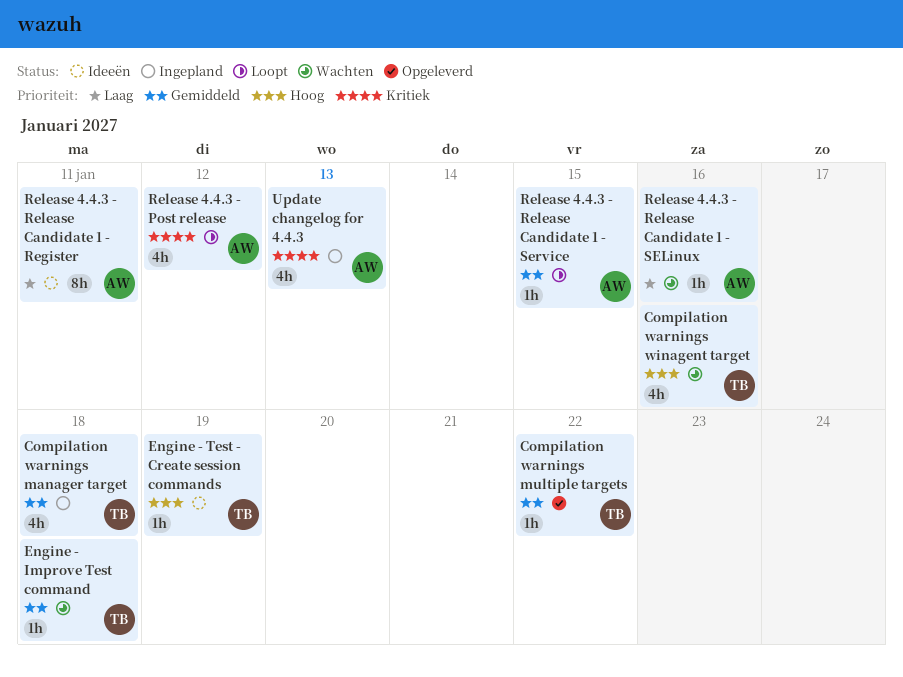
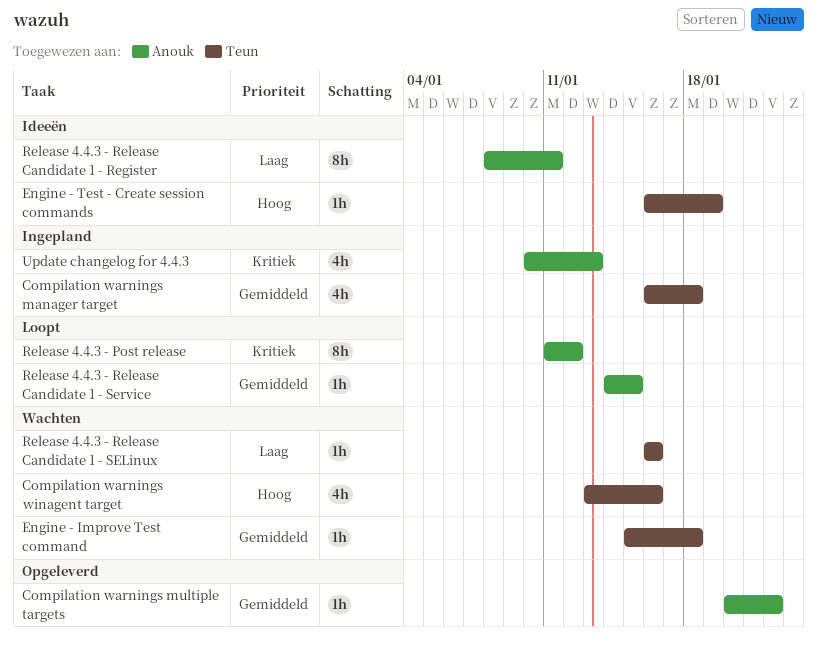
Compilation warnings multiple targets, owner: Teun -> Anouk
Release 4.4.3 - Post release, estimate: 4h -> 8h
Release 4.4.3 - Release Candidate 1 - SELinux, owner: Anouk -> Teun

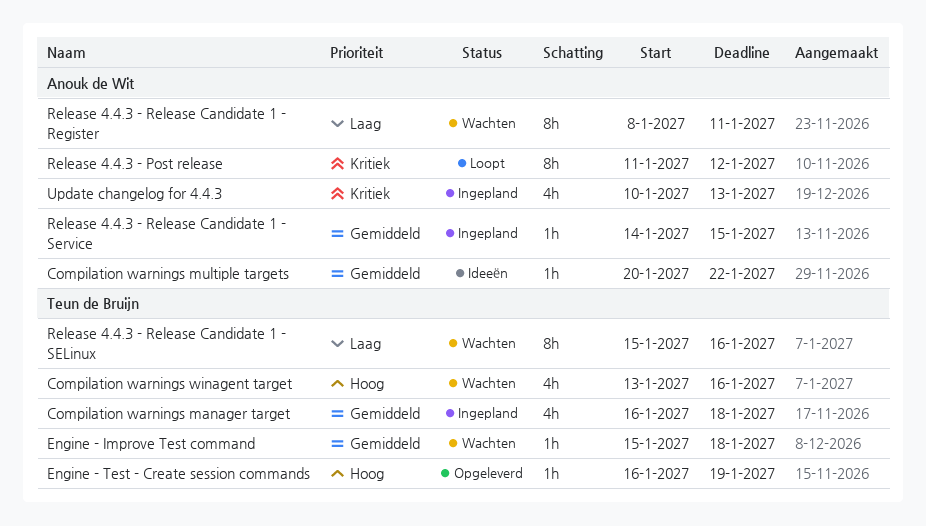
Compilation warnings multiple targets, status: Opgeleverd -> Ideeën
Engine - Test - Create session commands, status: Ideeën -> Opgeleverd
Release 4.4.3 - Release Candidate 1 - Register, status: Ideeën -> Wachten
Release 4.4.3 - Release Candidate 1 - SELinux, estimate: 1h -> 8h
Release 4.4.3 - Release Candidate 1 - SELinux, start: Jan 16 -> Jan 15
Release 4.4.3 - Release Candidate 1 - Service, status: Loopt -> Ingepland

